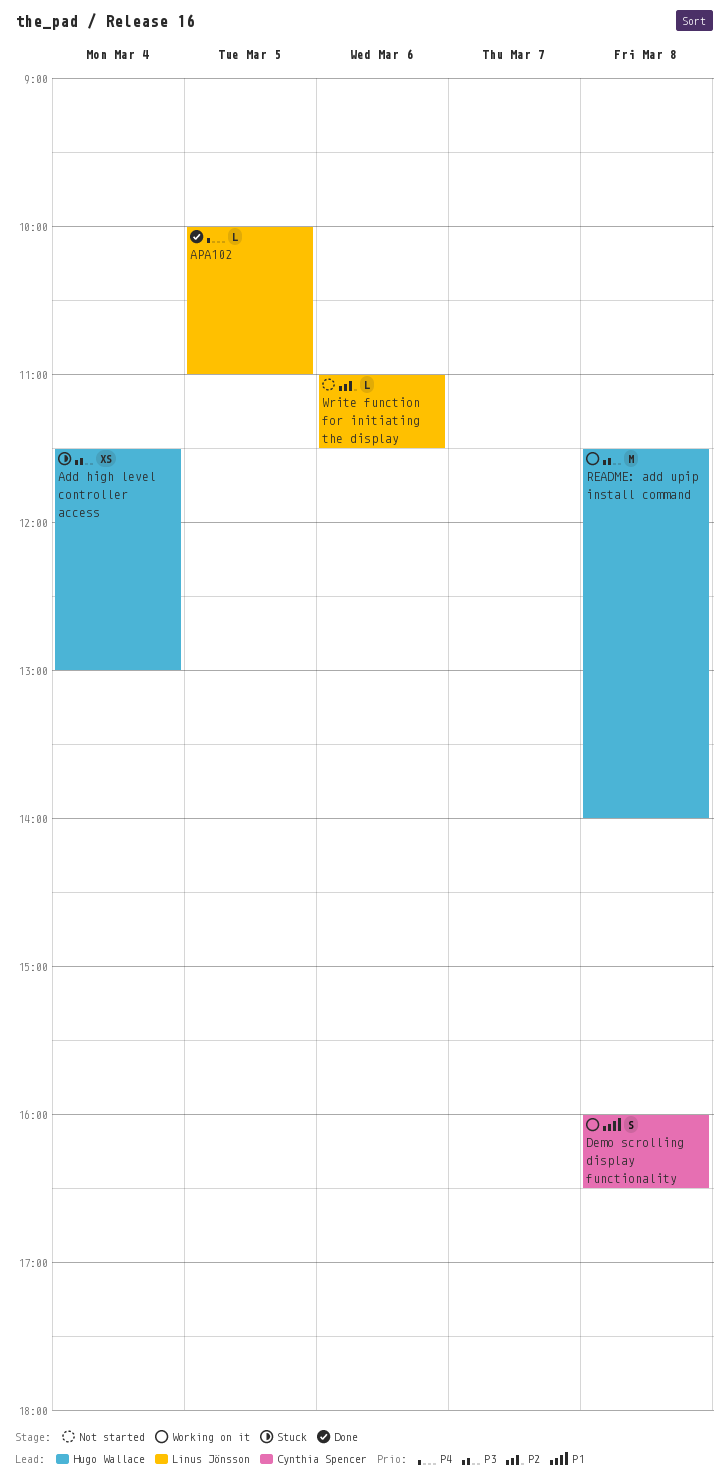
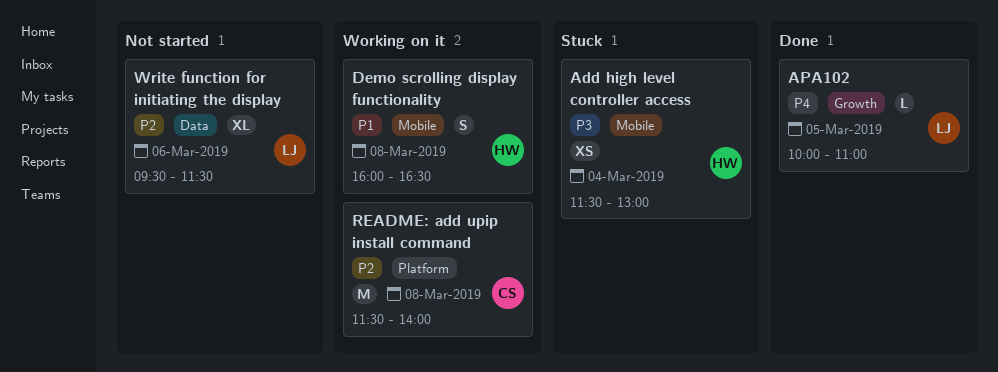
Demo scrolling display functionality, owner: Cynthia Spencer -> Hugo Wallace
README: add upip install command, owner: Hugo Wallace -> Cynthia Spencer
README: add upip install command, priority: P3 -> P2
Write function for initiating the display, estimate: L -> XL
Write function for initiating the display, begins: 11:00 -> 09:30

